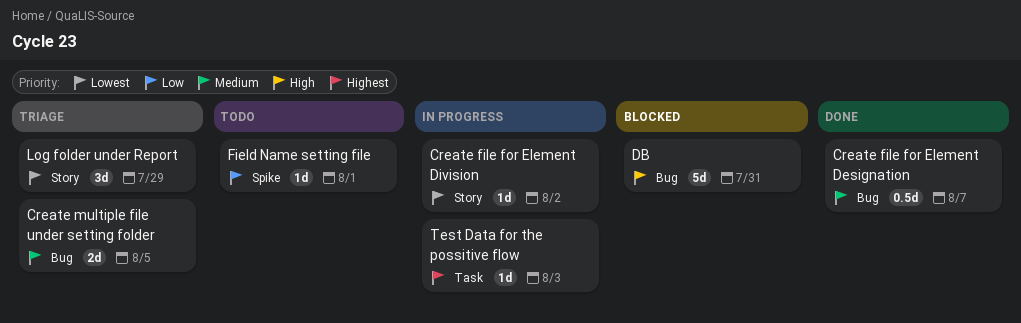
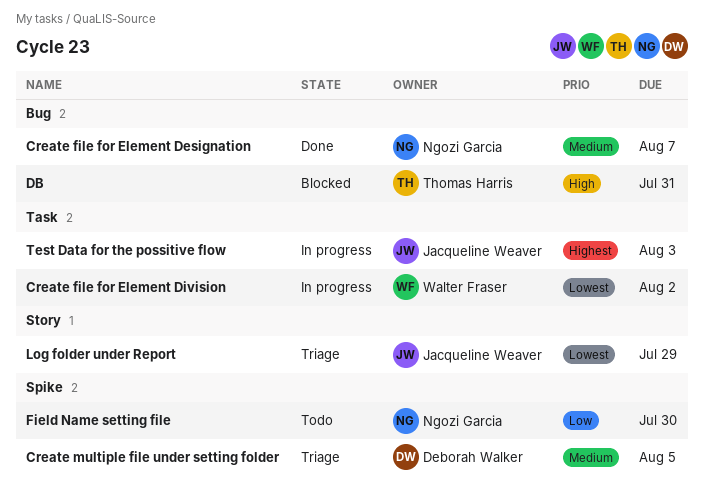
Create file for Element Division, label: Story -> Task
Create multiple file under setting folder, label: Bug -> Spike
Field Name setting file, due: Aug 1 -> Jul 30

